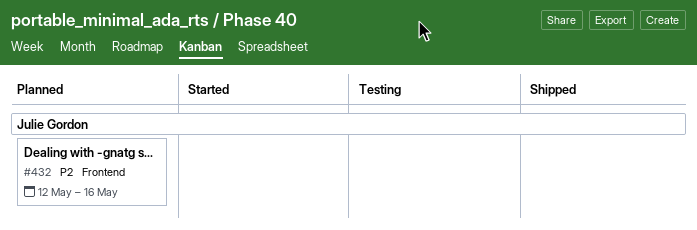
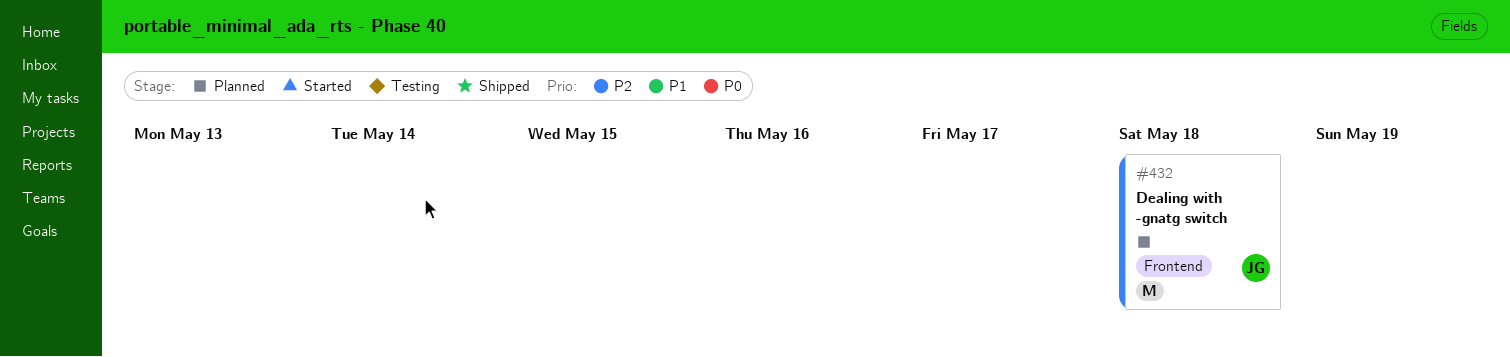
#432, due: May 16 -> May 18

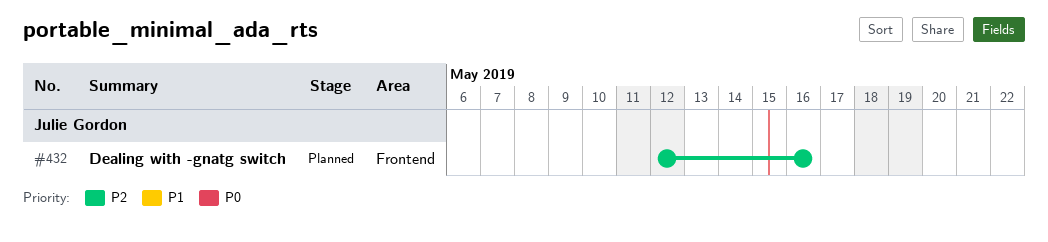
#432, due: May 18 -> May 16

